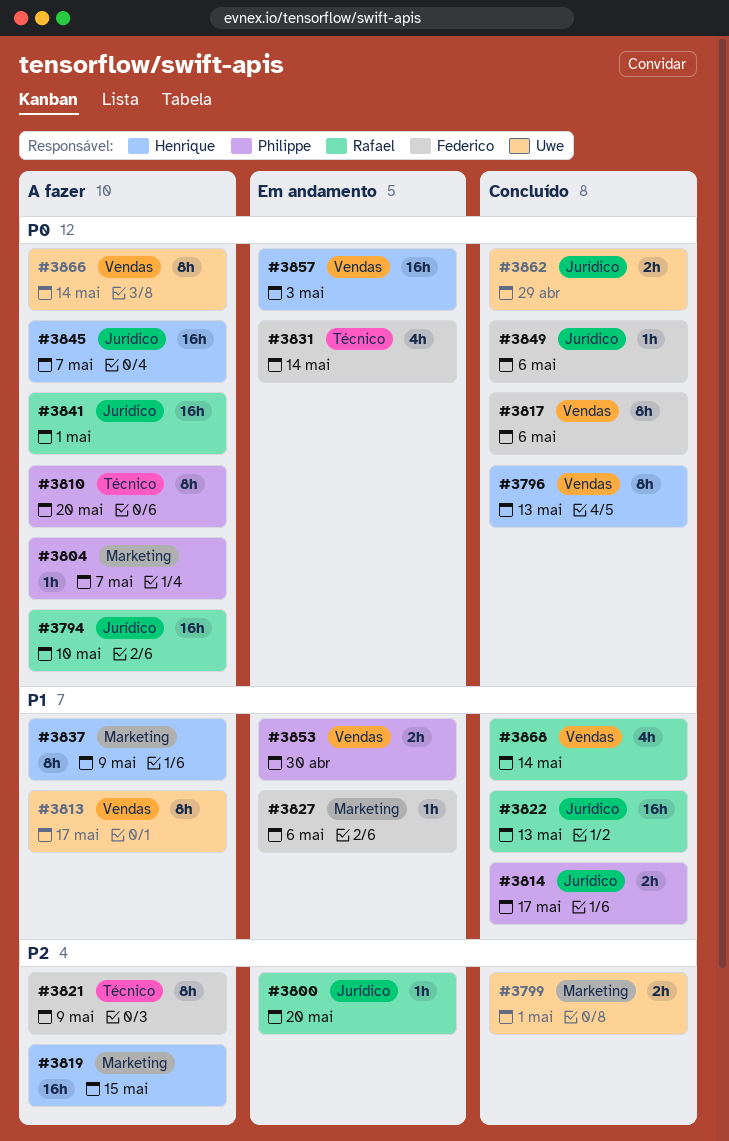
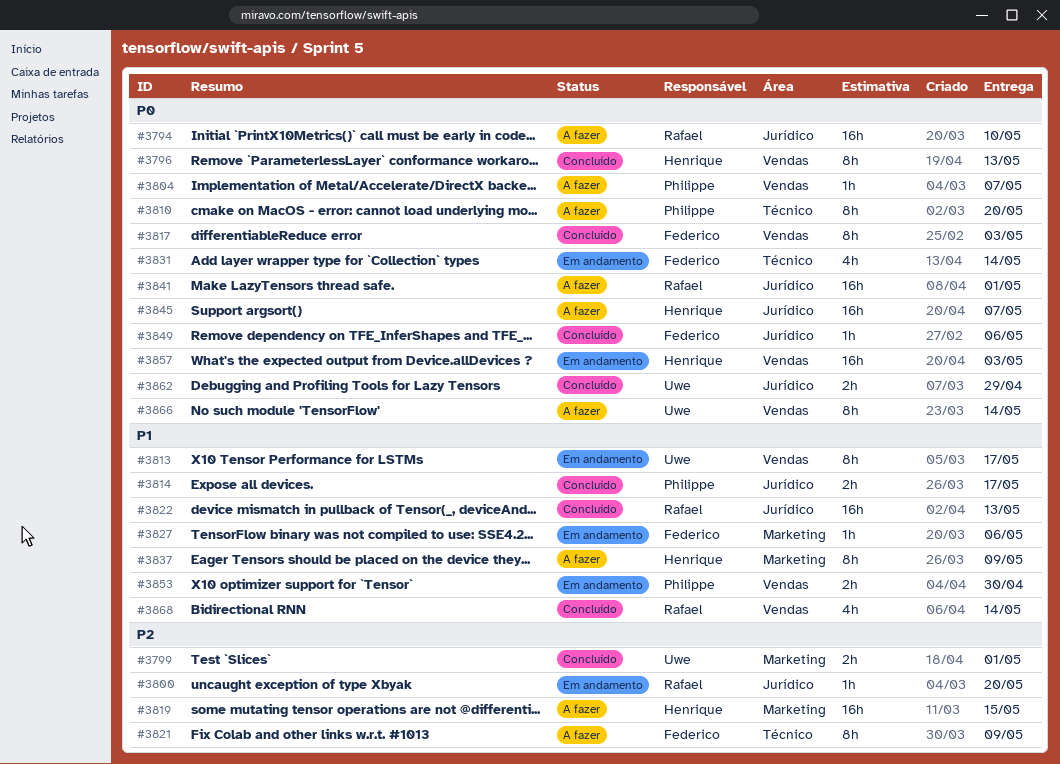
#3804, label: Marketing -> Vendas
#3813, status: A fazer -> Em andamento
#3817, due: May 6 -> May 3

